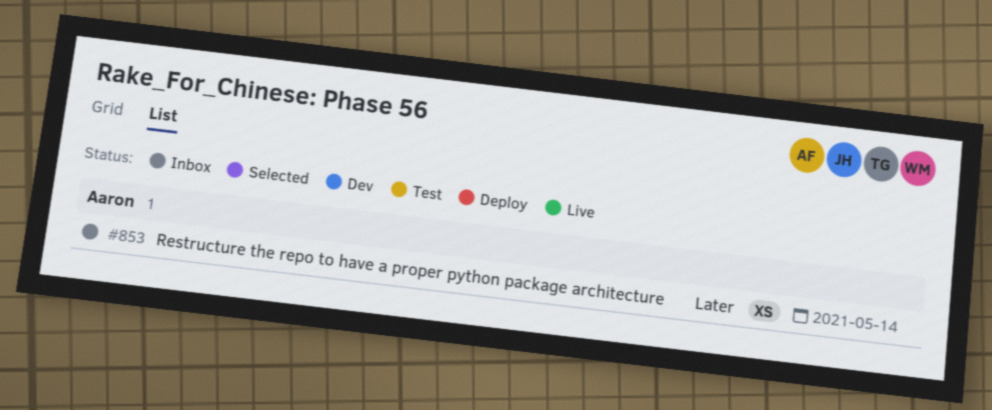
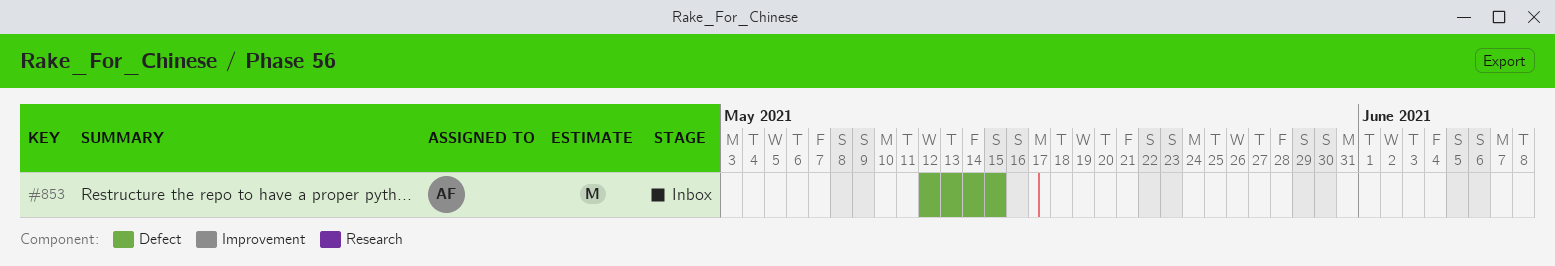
#853, estimate: XS -> M
#853, due: May 14 -> May 15

